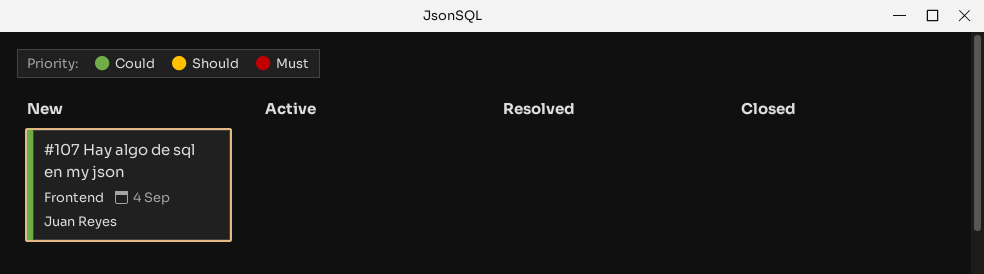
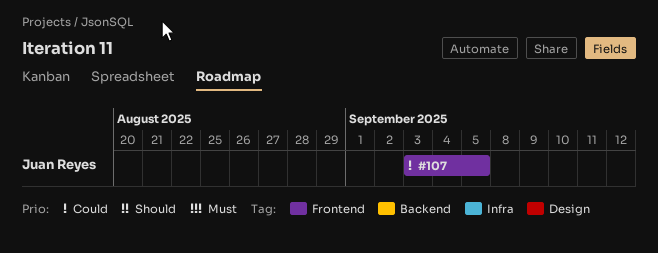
#107, due: Sep 4 -> Sep 5

